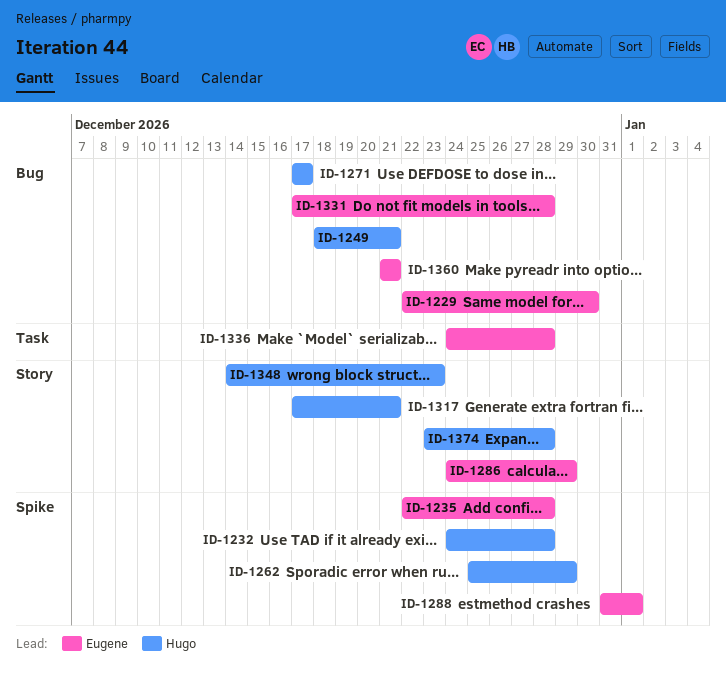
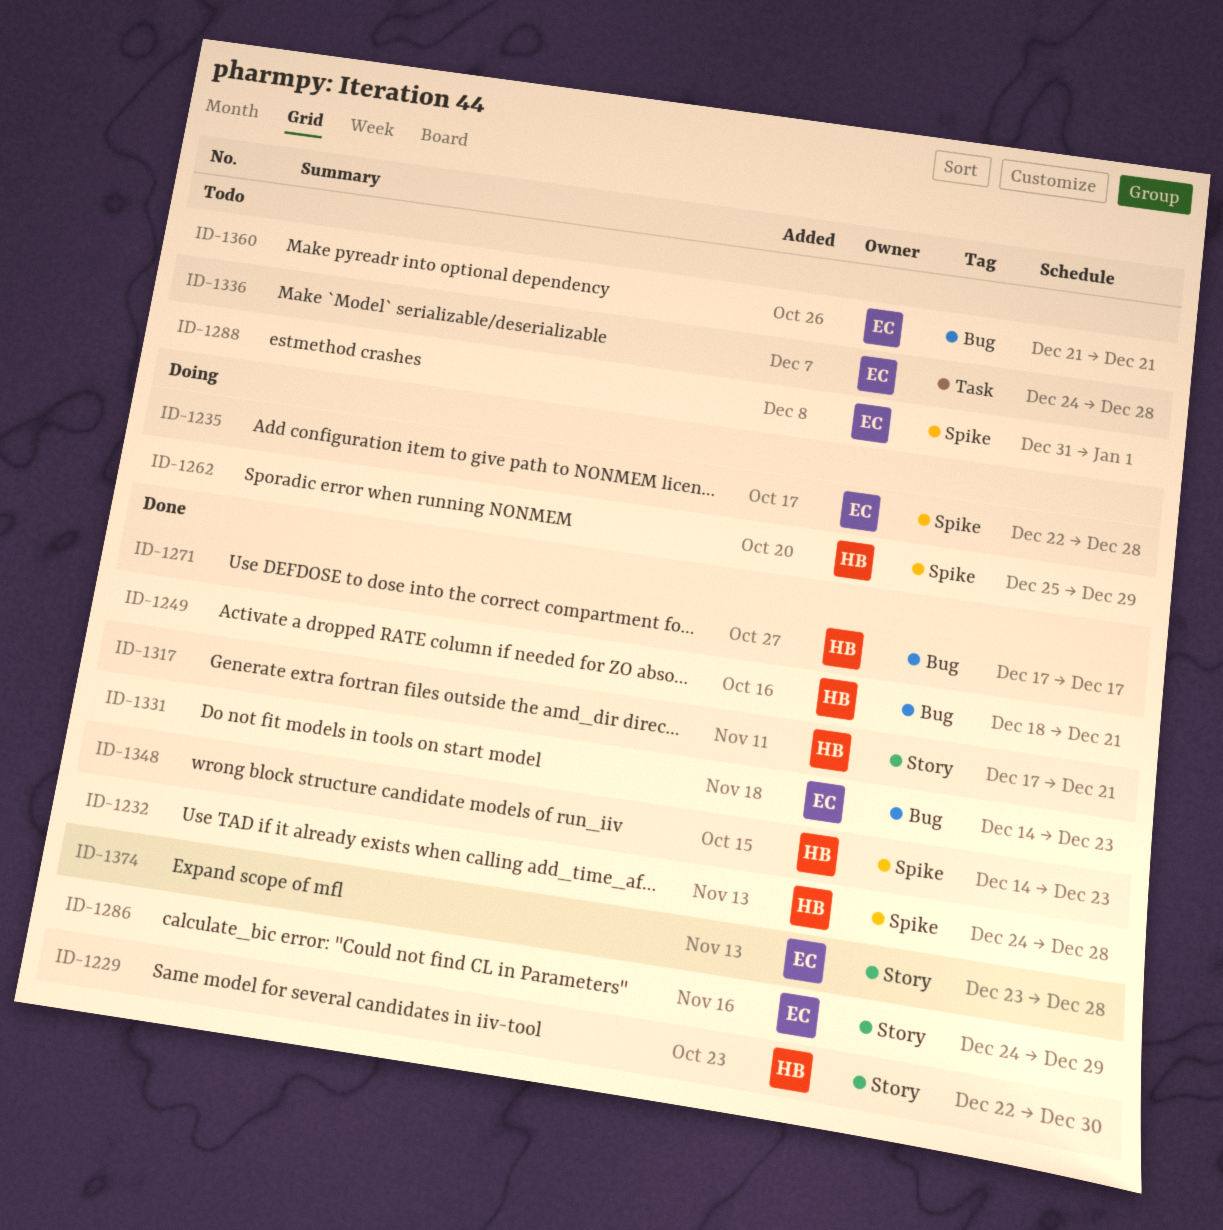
ID-1229, owner: Eugene -> Hugo
ID-1229, label: Bug -> Story
ID-1331, start: Dec 17 -> Dec 14
ID-1331, due: Dec 28 -> Dec 23
ID-1348, label: Story -> Spike
ID-1374, owner: Hugo -> Eugene

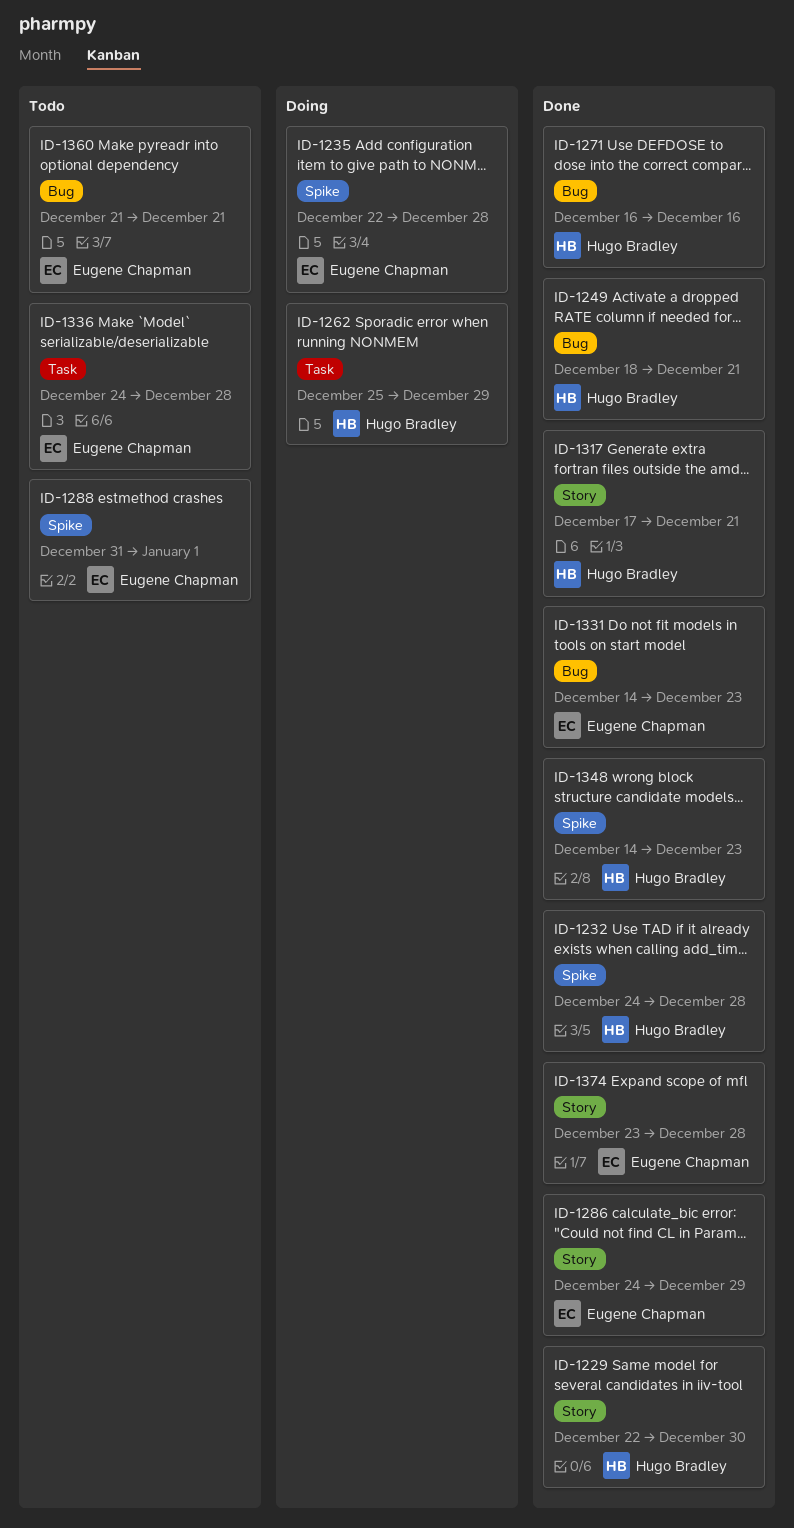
ID-1262, label: Spike -> Task
ID-1271, start: Dec 17 -> Dec 16
ID-1271, due: Dec 17 -> Dec 16

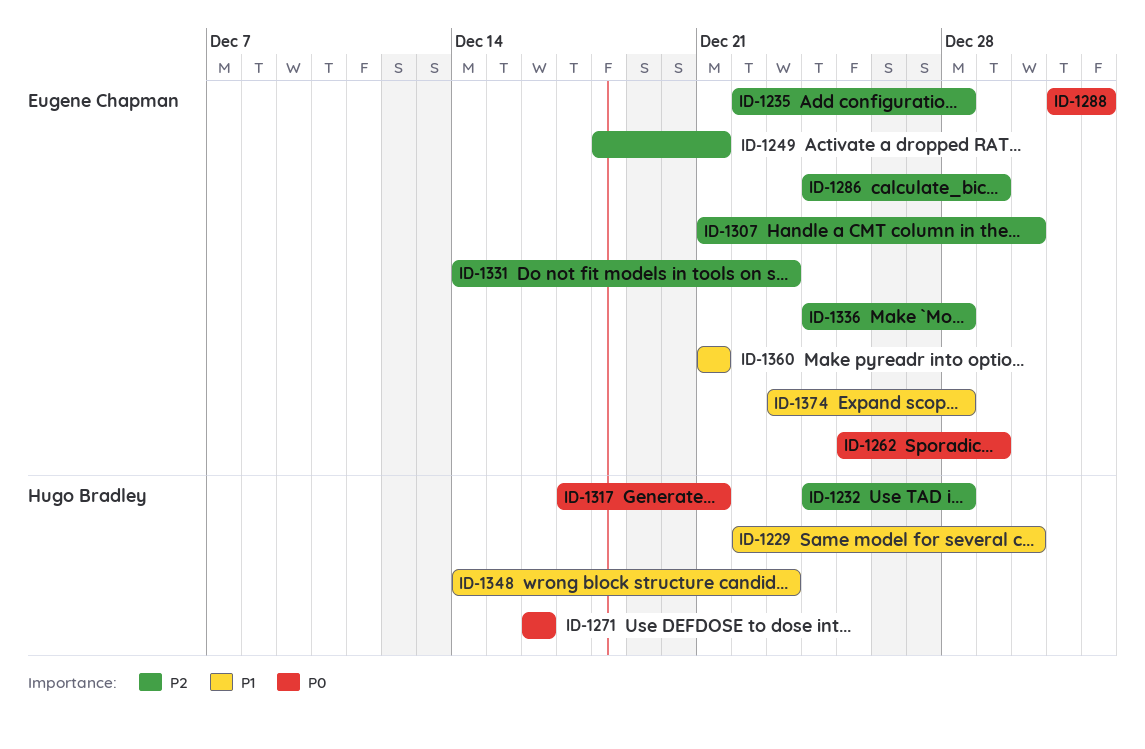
ID-1249, owner: Hugo Bradley -> Eugene Chapman
ID-1262, owner: Hugo Bradley -> Eugene Chapman
ID-1307: none -> present

